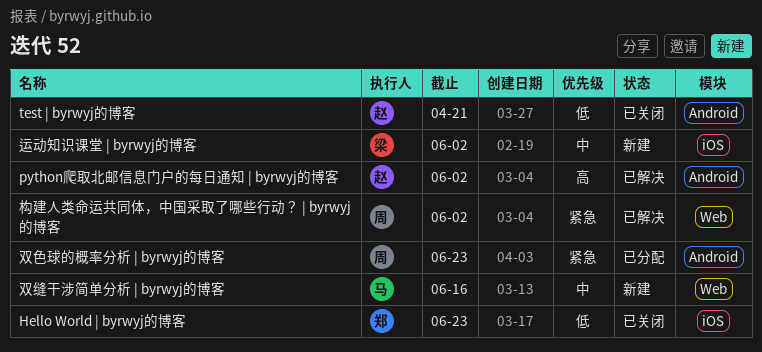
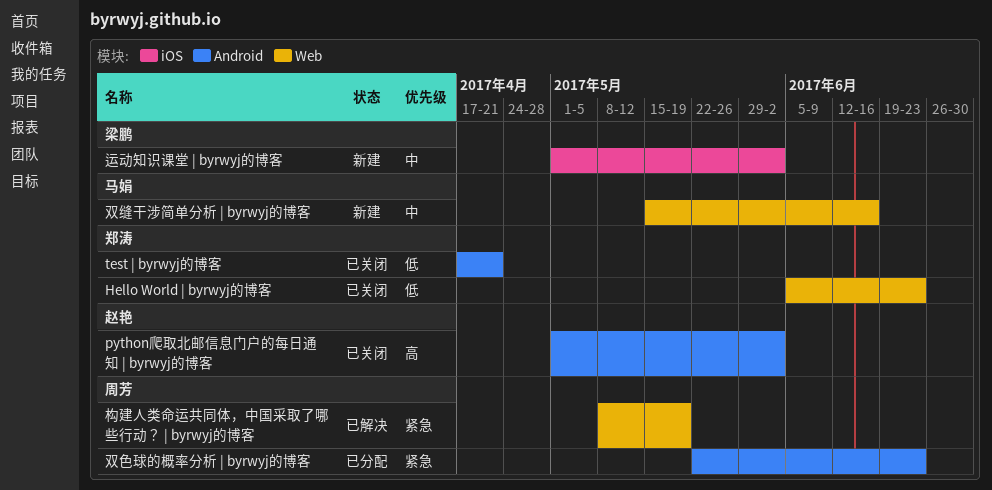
Hello World | byrwyj的博客, label: iOS -> Web
python爬取北邮信息门户的每日通知 | byrwyj的博客, status: 已解决 -> 已关闭
test | byrwyj的博客, owner: 赵艳 -> 郑涛
构建人类命运共同体，中国采取了哪些行动？ | byrwyj的博客, due: Jun 2 -> May 19

